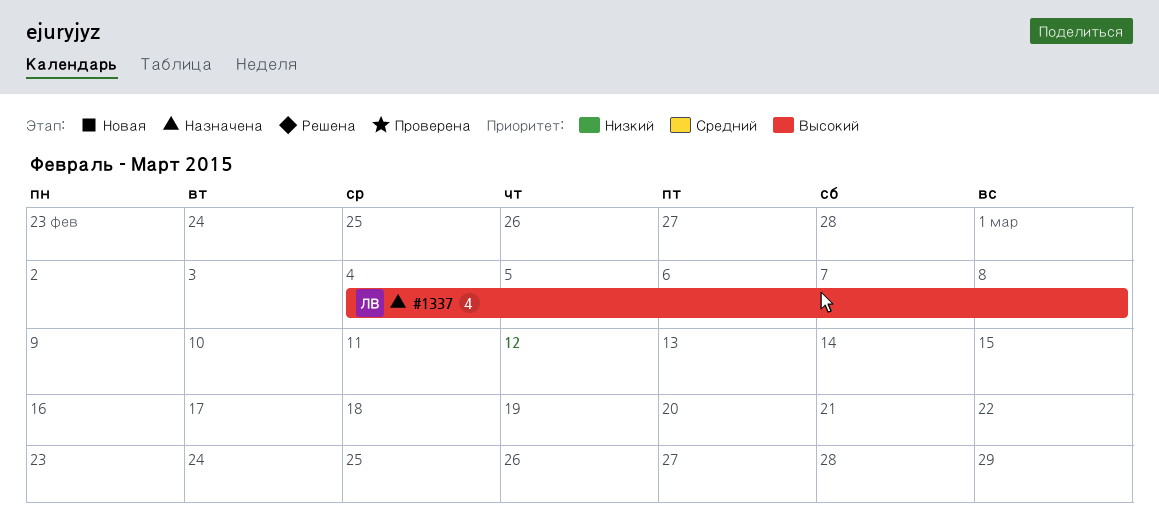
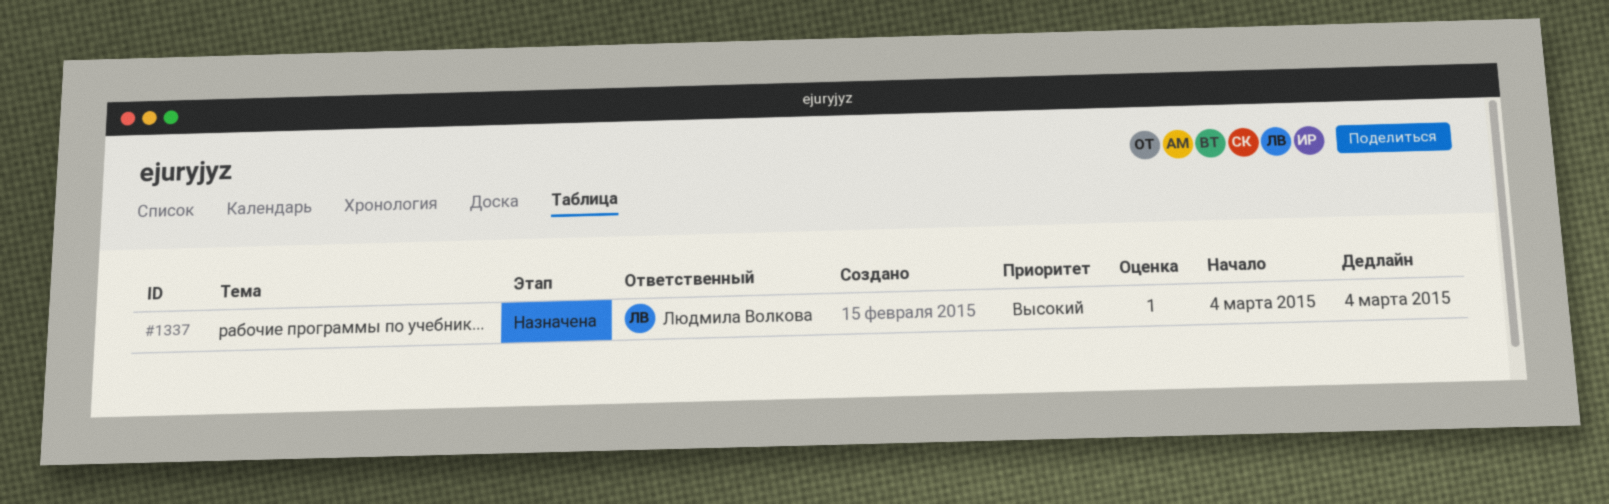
#1337, estimate: 4 -> 1
#1337, due: Mar 8 -> Mar 4

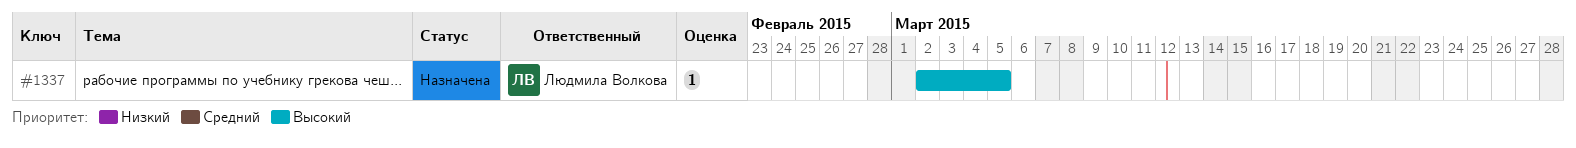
#1337, start: Mar 4 -> Mar 2
#1337, due: Mar 4 -> Mar 5

